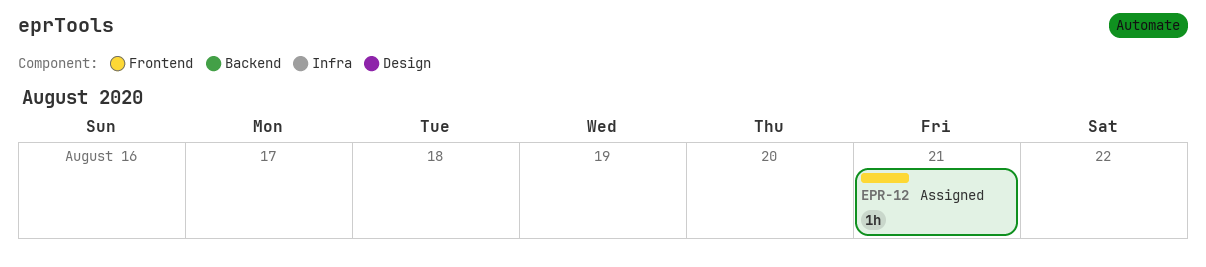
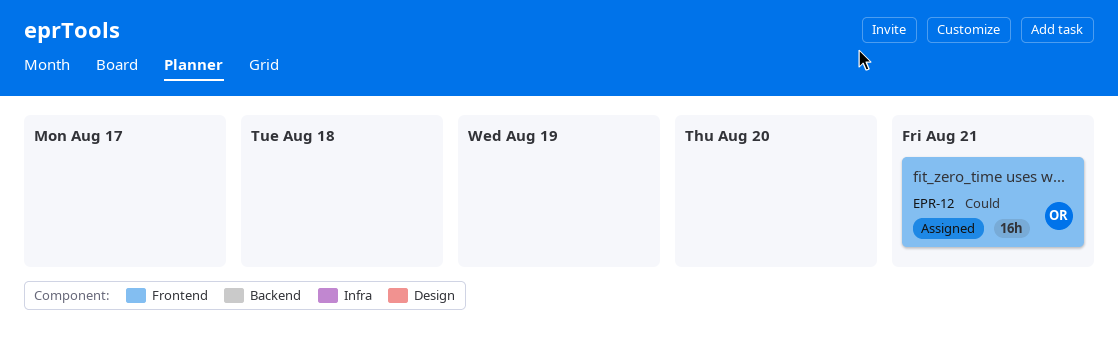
EPR-12, estimate: 1h -> 16h

